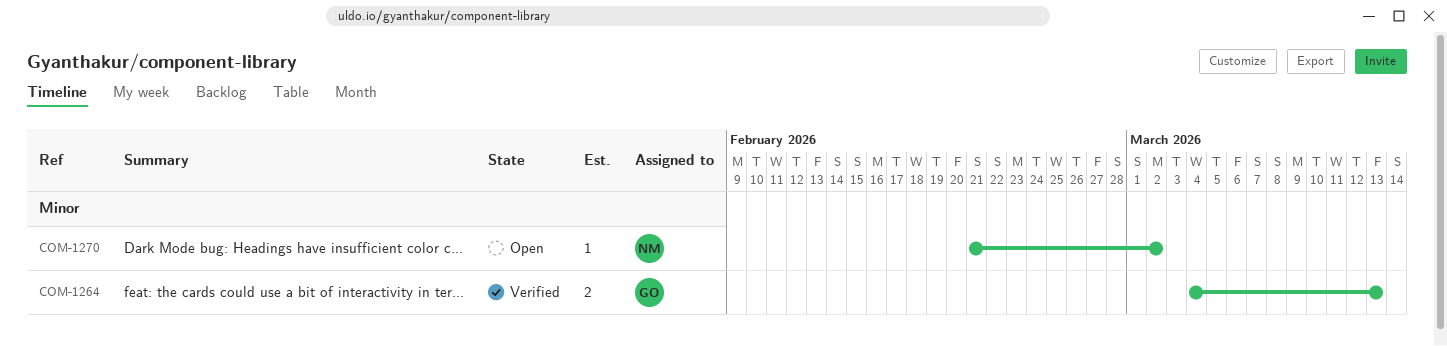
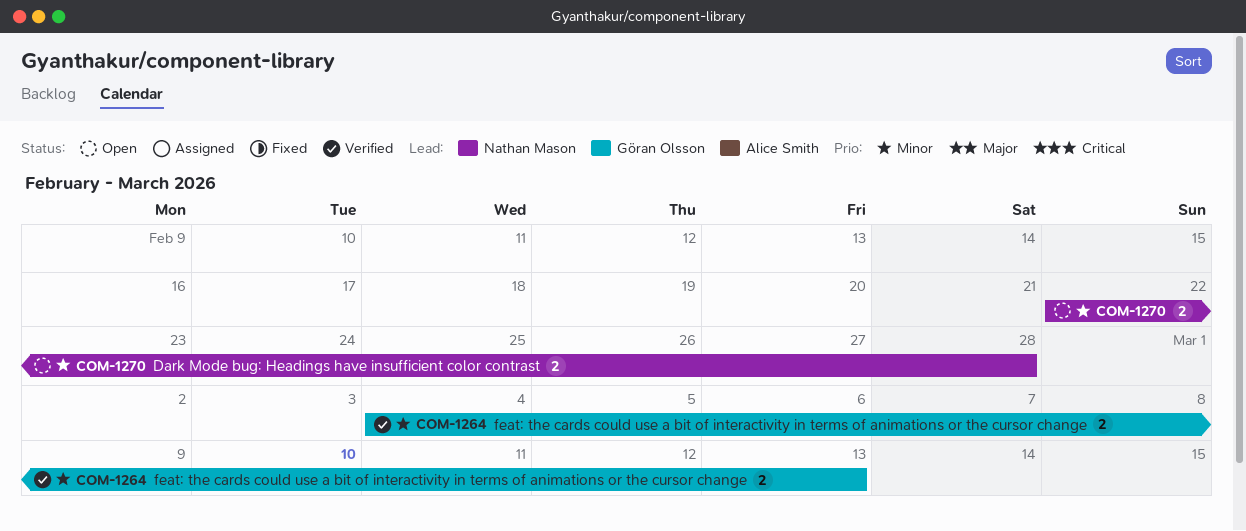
COM-1270, estimate: 1 -> 2
COM-1270, start: Feb 21 -> Feb 22
COM-1270, due: Mar 2 -> Feb 28

